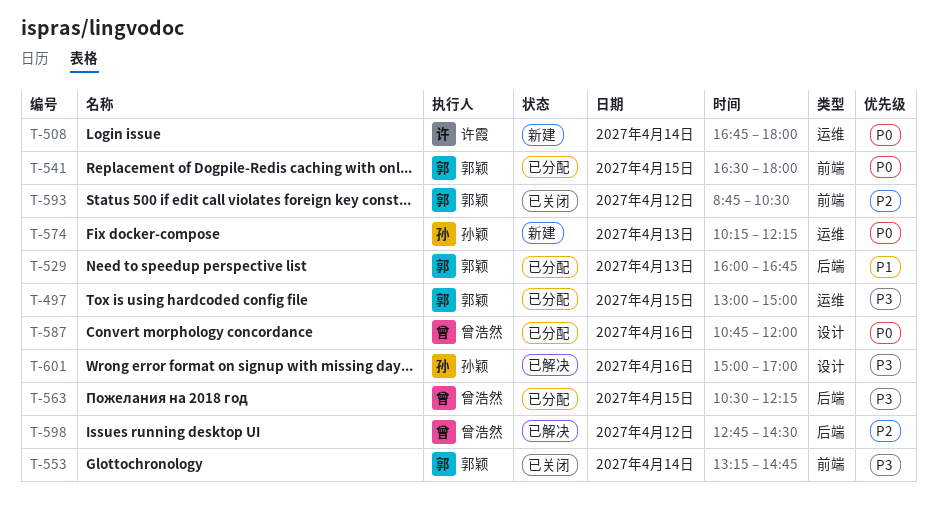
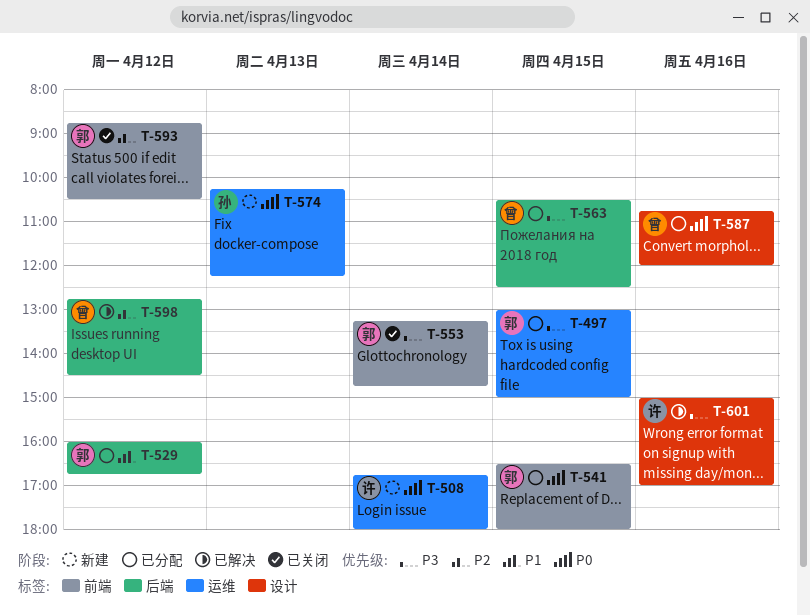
T-529, day: Apr 13 -> Apr 12
T-563, ends: 12:15 -> 12:30
T-601, owner: 孙颖 -> 许霞

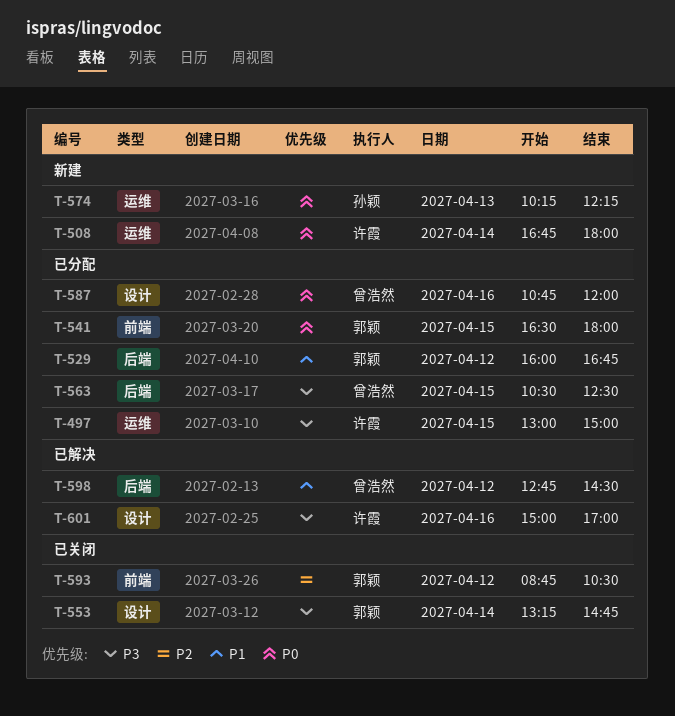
T-497, owner: 郭颖 -> 许霞
T-553, label: 前端 -> 设计
T-598, priority: P2 -> P1

